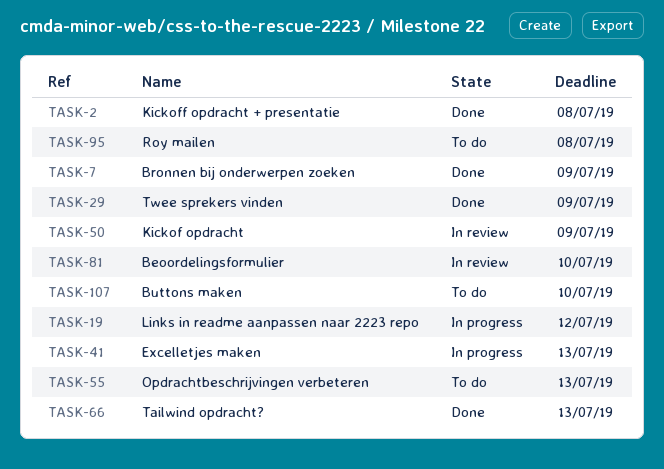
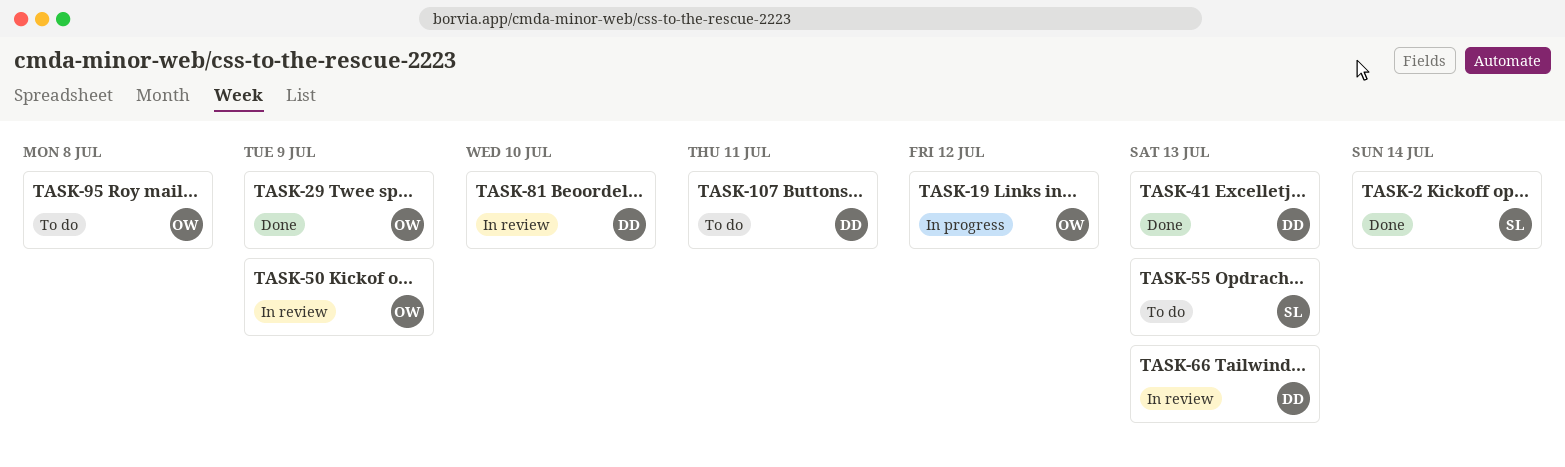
TASK-2, due: Jul 8 -> Jul 14
TASK-7: present -> none
TASK-41, status: In progress -> Done
TASK-66, status: Done -> In review
TASK-107, due: Jul 10 -> Jul 11

